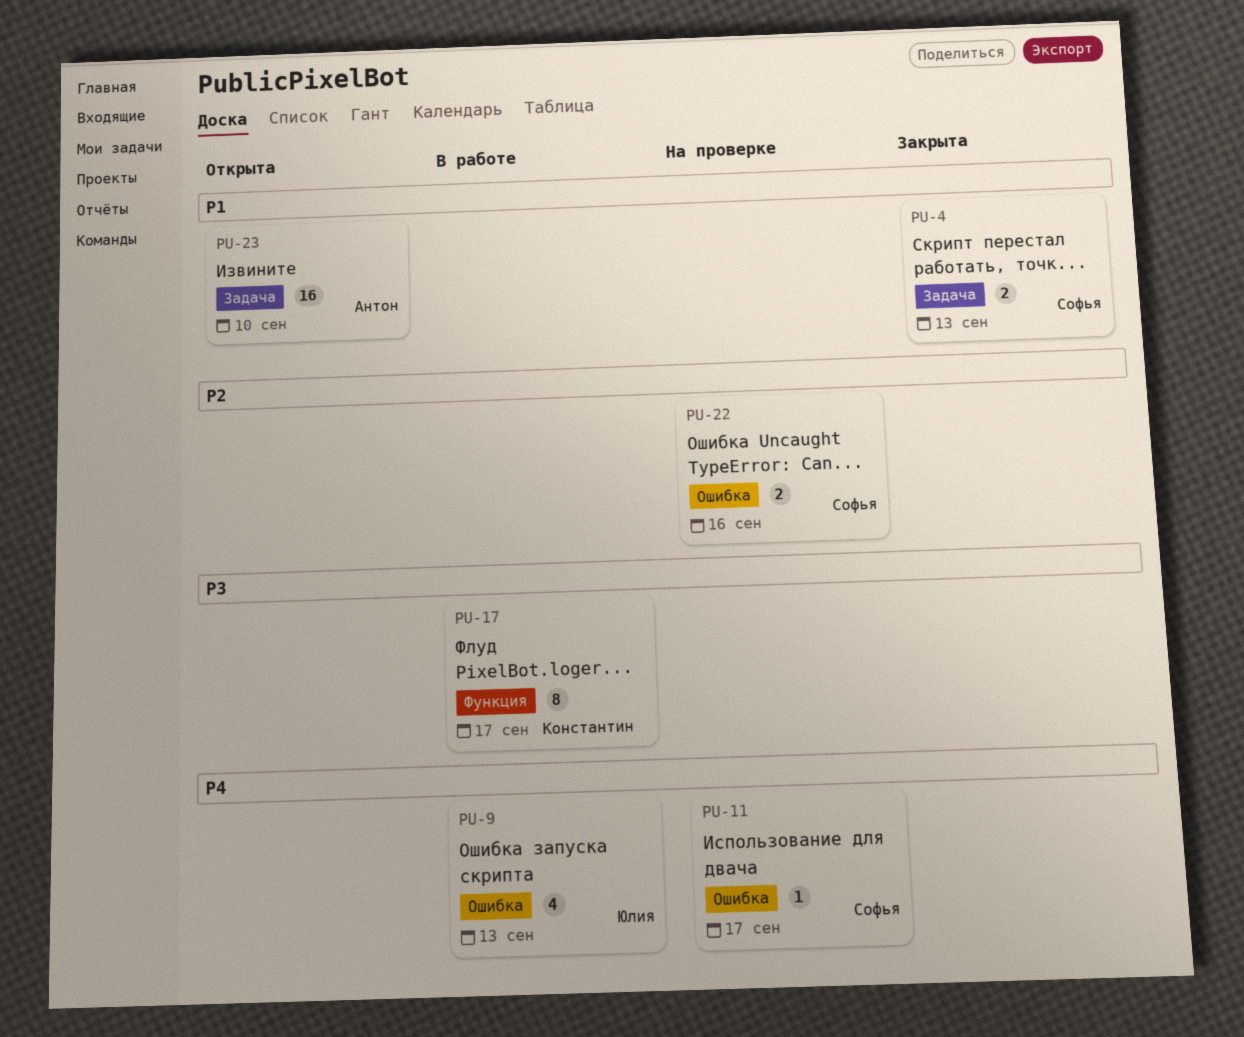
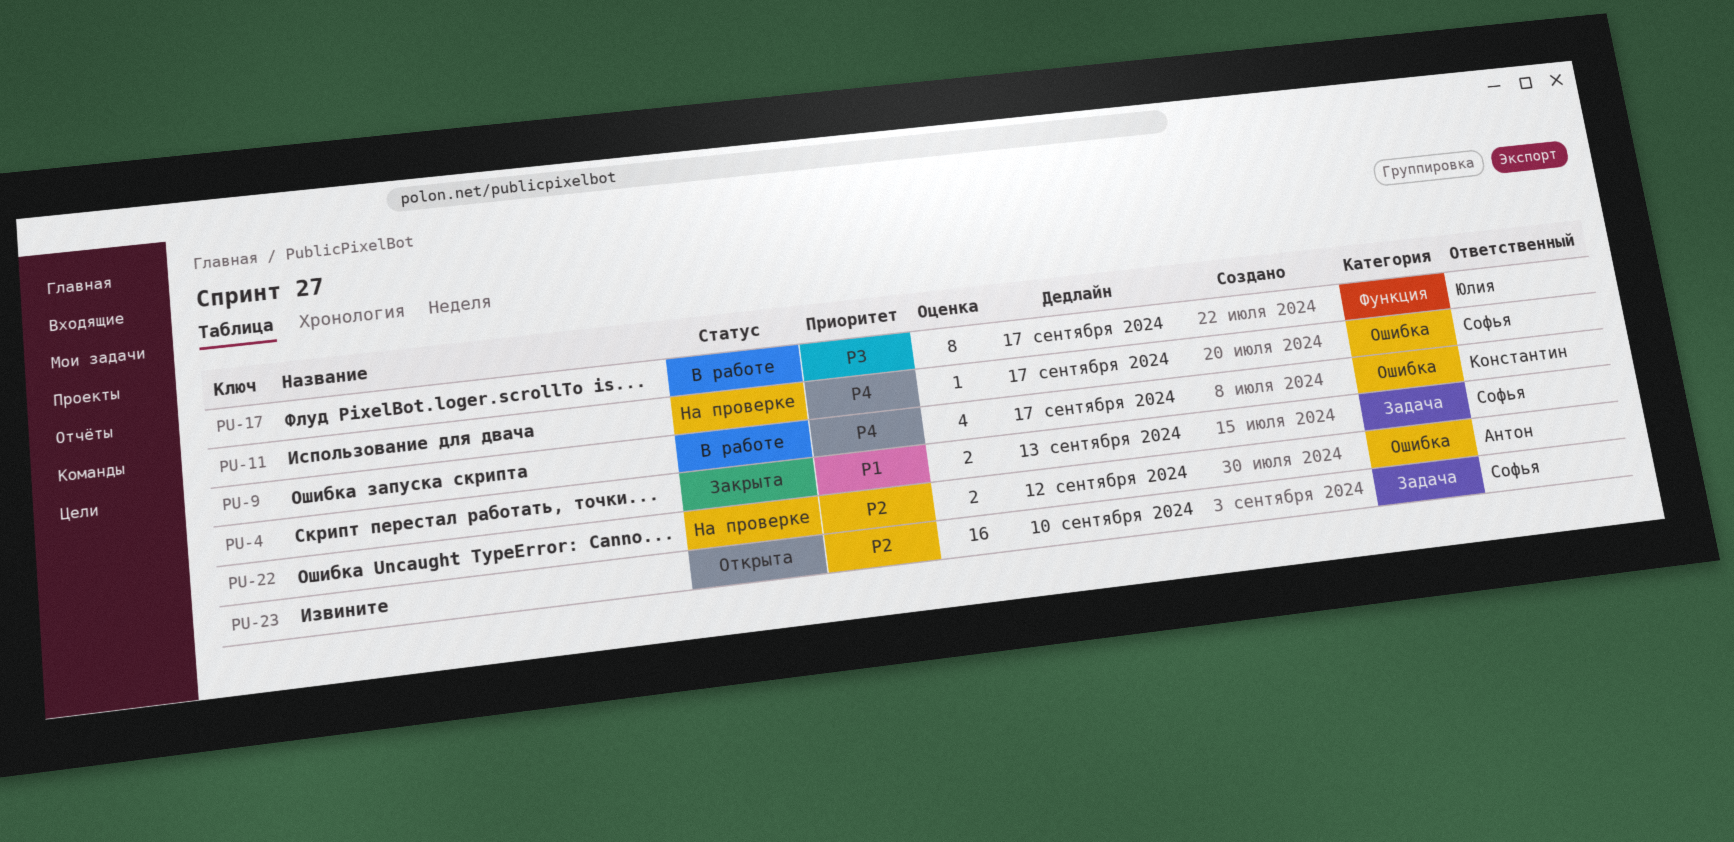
PU-9, owner: Юлия -> Константин
PU-9, due: Sep 13 -> Sep 17
PU-17, owner: Константин -> Юлия
PU-22, owner: Софья -> Антон
PU-22, due: Sep 16 -> Sep 12
PU-23, owner: Антон -> Софья
PU-23, priority: P1 -> P2

